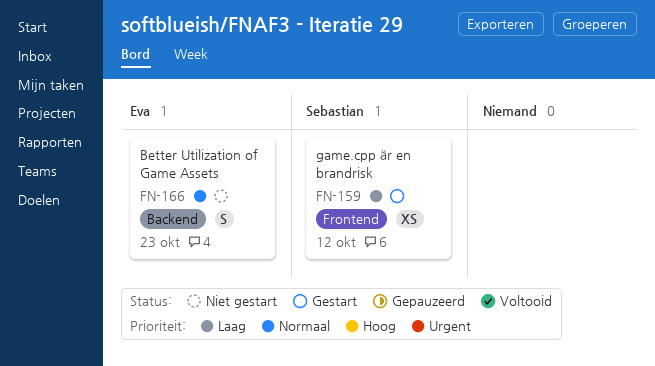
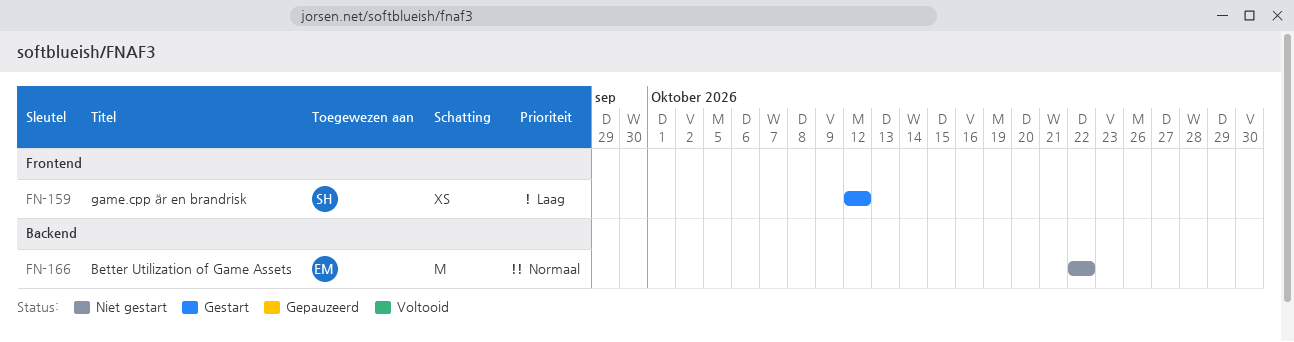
FN-166, estimate: S -> M
FN-166, due: Oct 23 -> Oct 22

